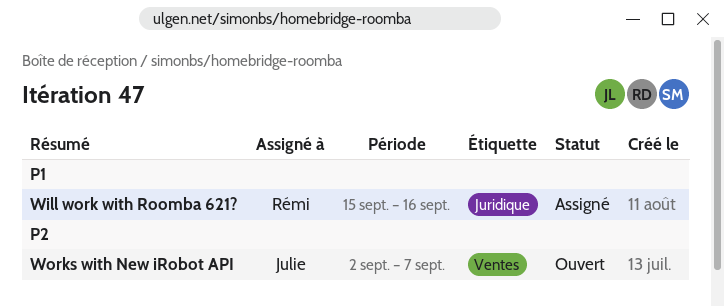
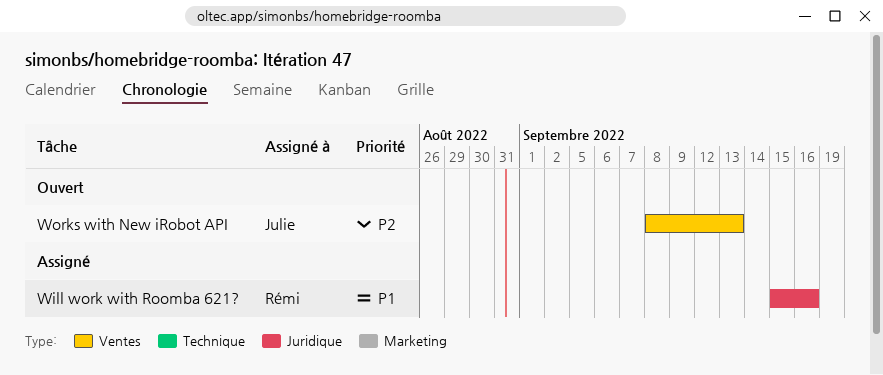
Works with New iRobot API, start: Sep 2 -> Sep 8
Works with New iRobot API, due: Sep 7 -> Sep 13

